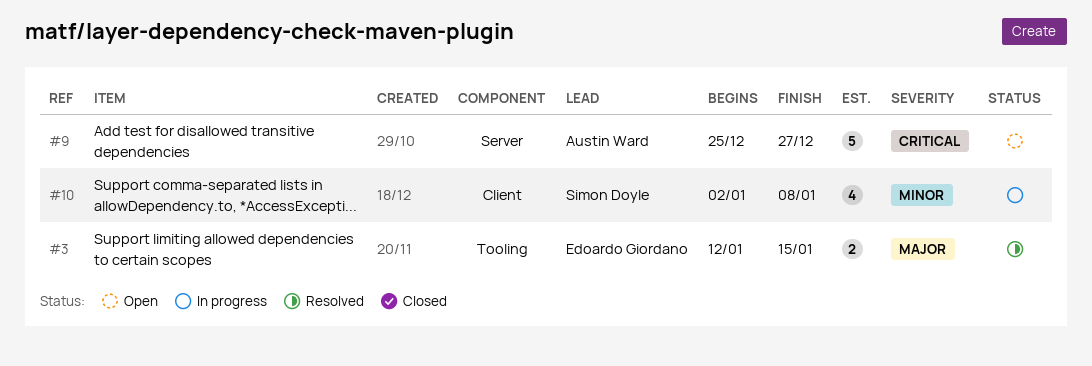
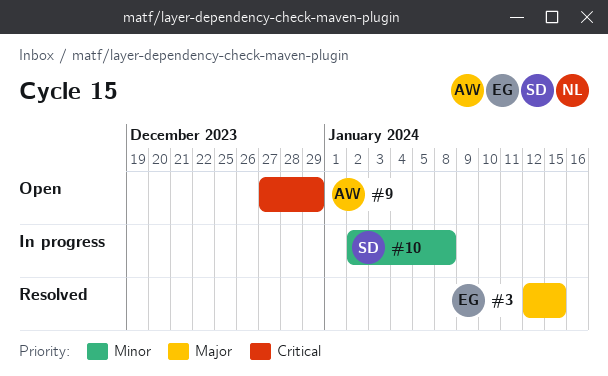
#9, start: Dec 25 -> Dec 27
#9, due: Dec 27 -> Dec 29

